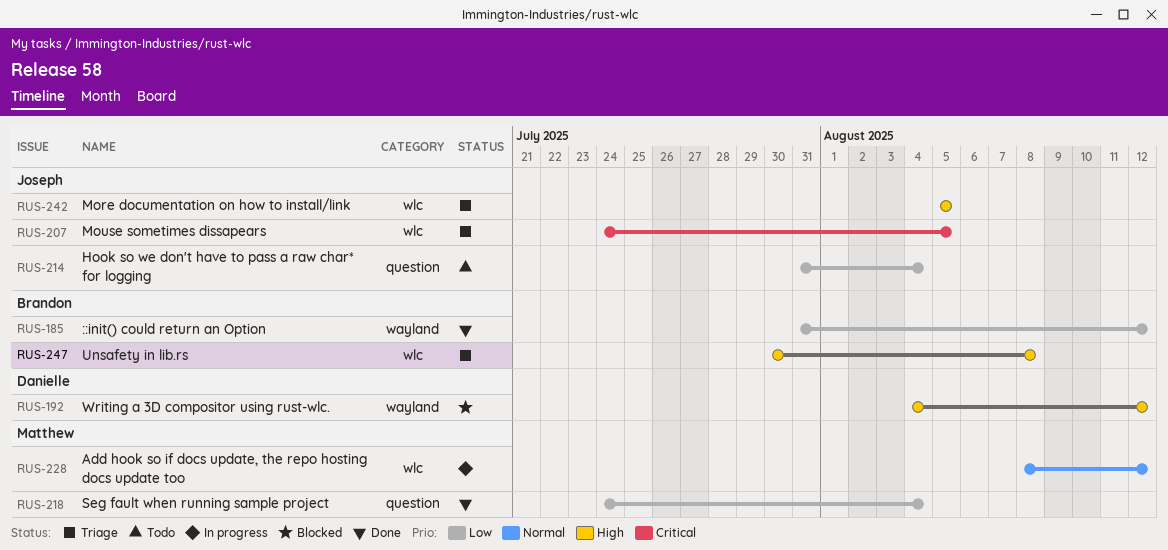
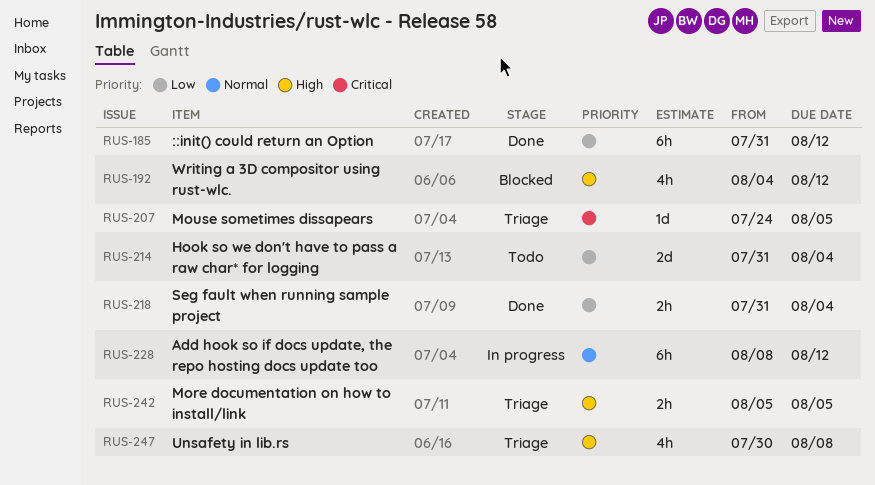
RUS-218, start: Jul 24 -> Jul 31

